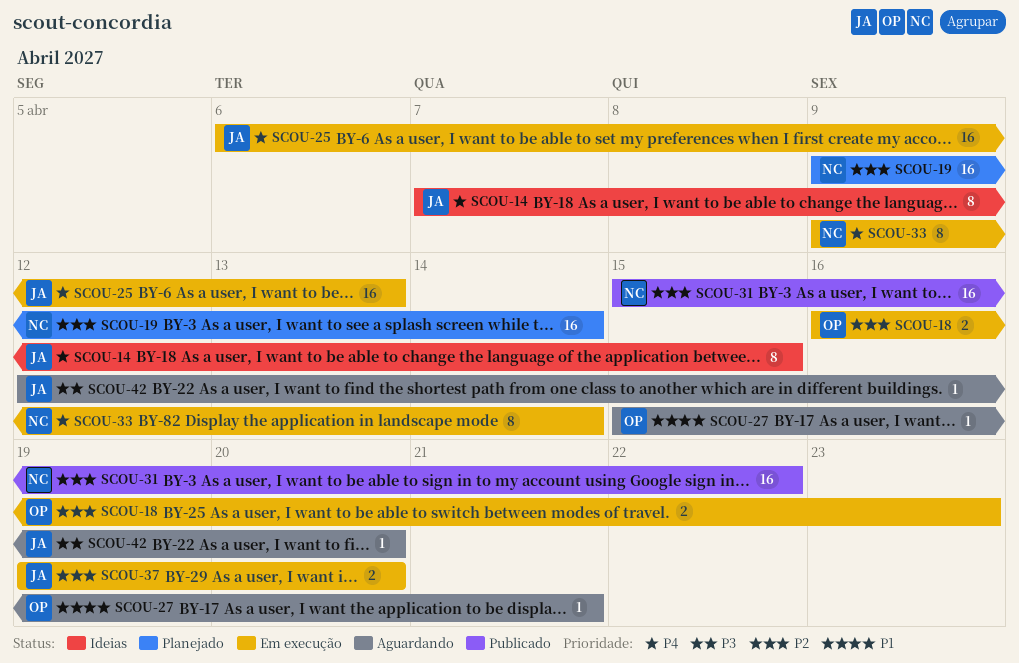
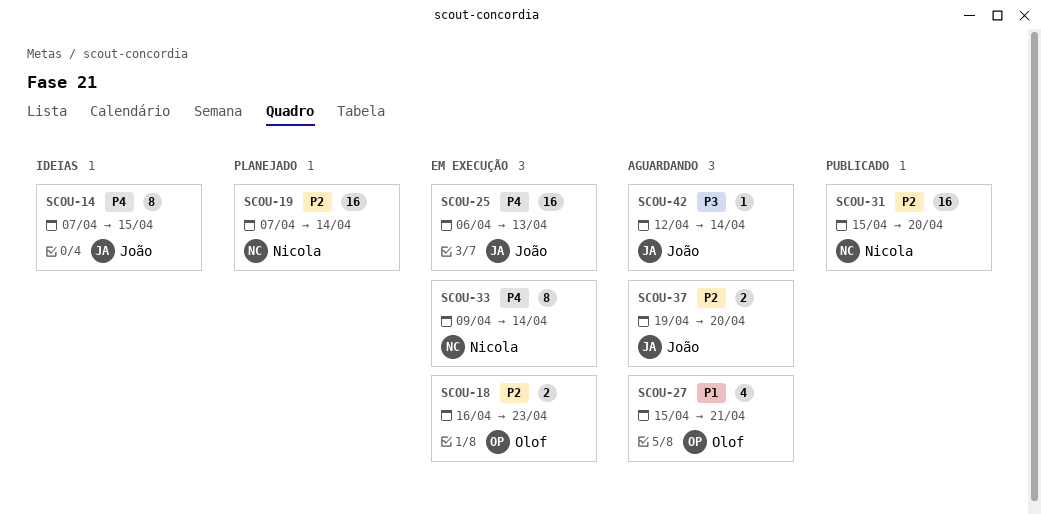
SCOU-19, start: Apr 9 -> Apr 7
SCOU-27, estimate: 1 -> 4
SCOU-31, due: Apr 22 -> Apr 20
SCOU-37, status: Em execução -> Aguardando
SCOU-42, due: Apr 20 -> Apr 14

